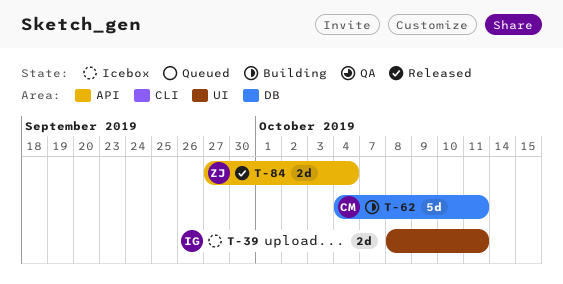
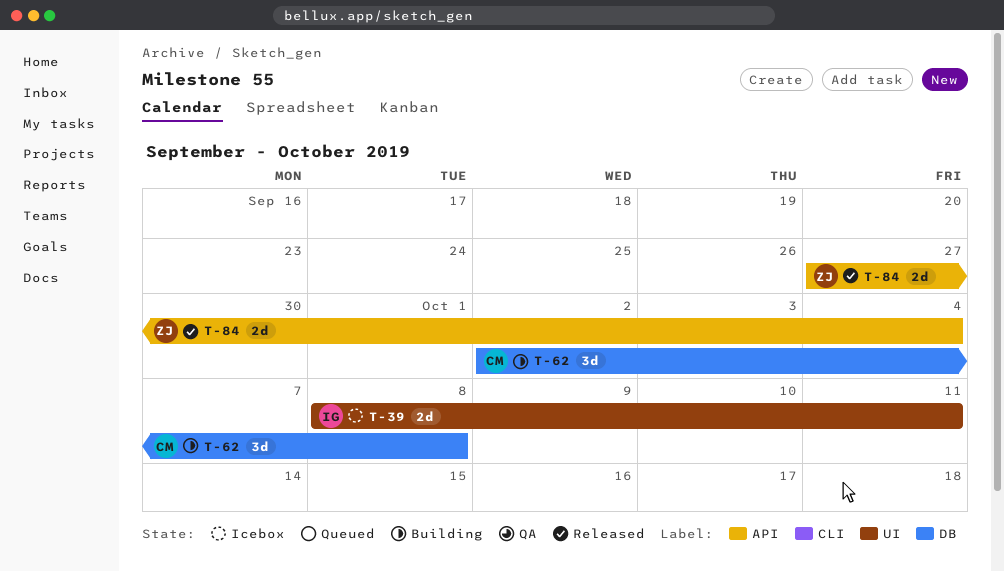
T-62, estimate: 5d -> 3d
T-62, start: Oct 4 -> Oct 2
T-62, due: Oct 11 -> Oct 8

